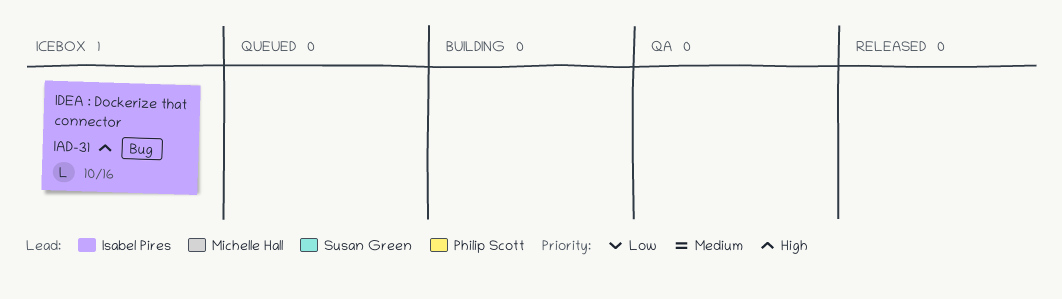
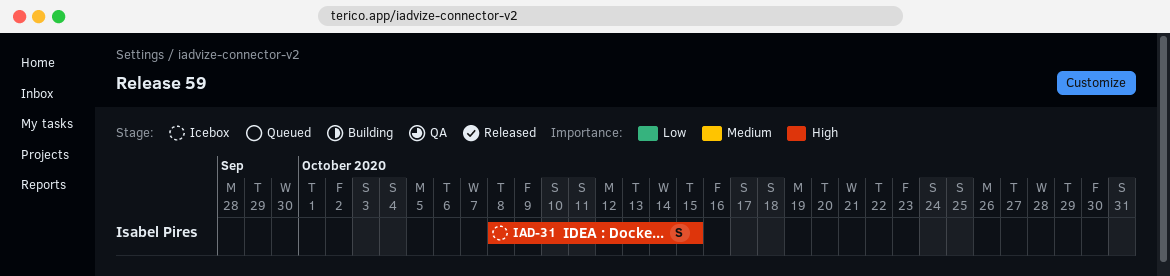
IAD-31, estimate: L -> S
IAD-31, due: Oct 16 -> Oct 15

